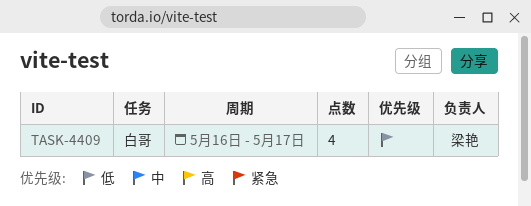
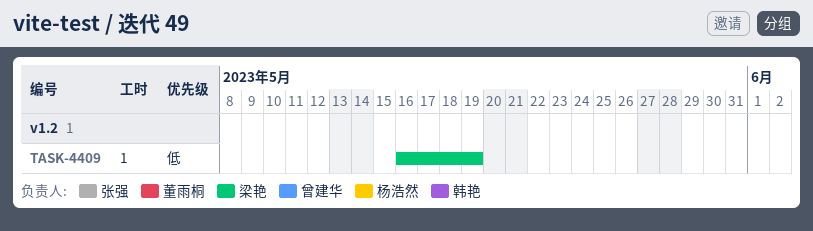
TASK-4409, estimate: 4 -> 1
TASK-4409, due: May 17 -> May 19

